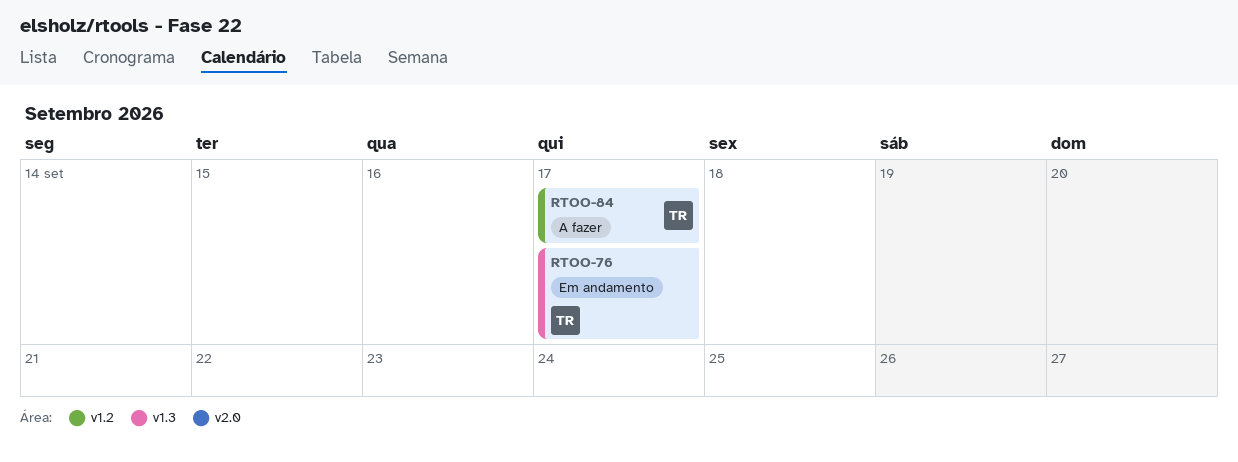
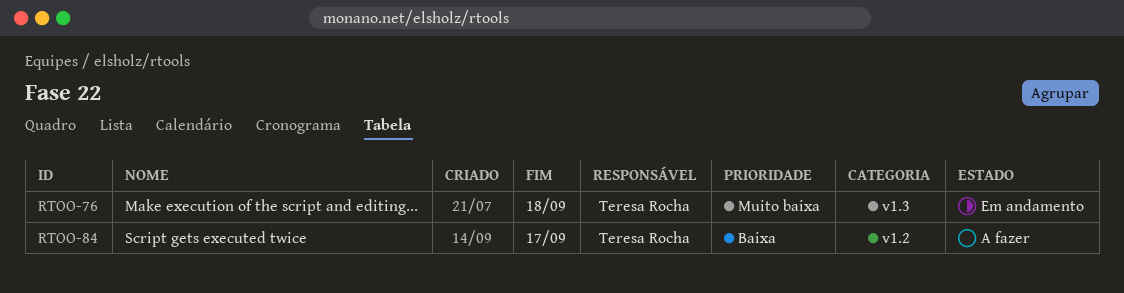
RTOO-76, due: Sep 17 -> Sep 18

